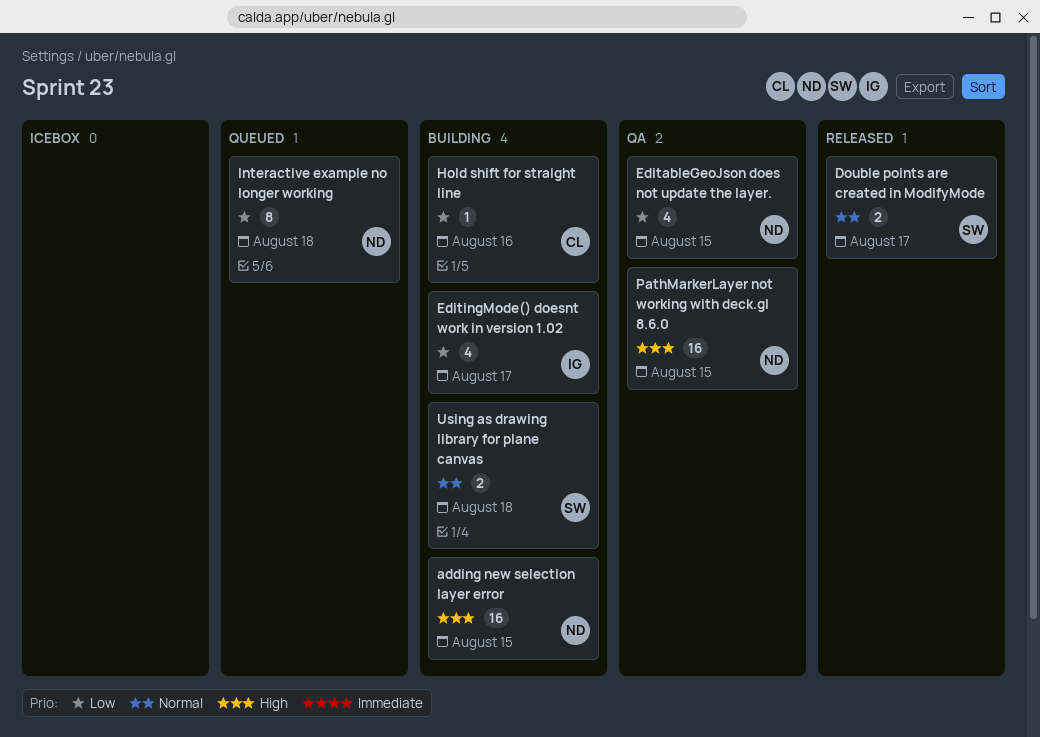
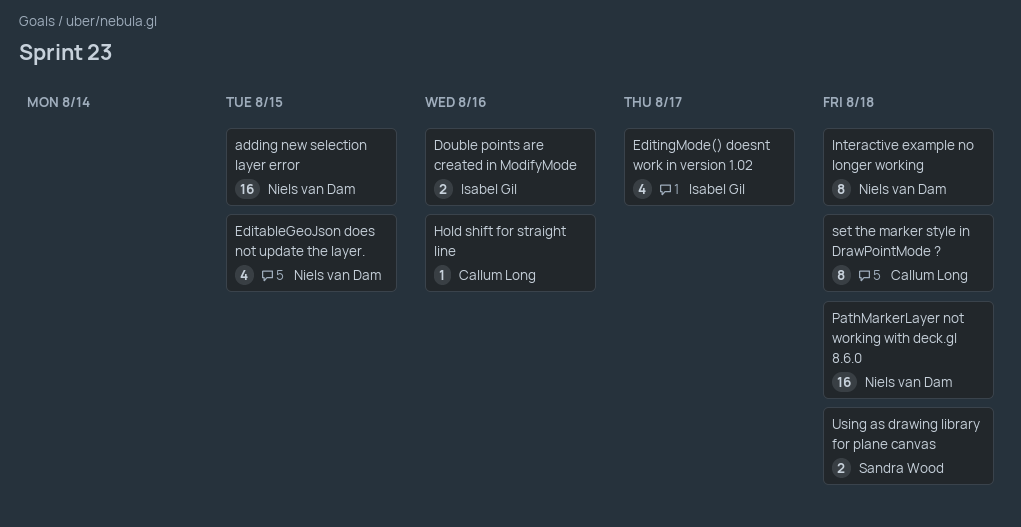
Double points are created in ModifyMode, owner: Sandra Wood -> Isabel Gil
Double points are created in ModifyMode, due: Aug 17 -> Aug 16
PathMarkerLayer not working with deck.gl 8.6.0, due: Aug 15 -> Aug 18
set the marker style in DrawPointMode ?: none -> present

